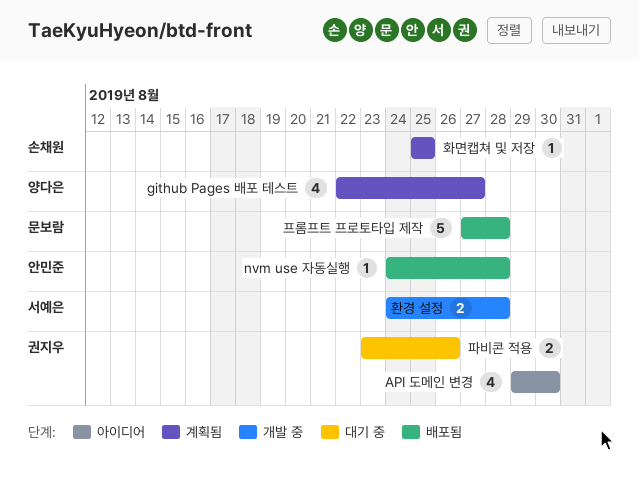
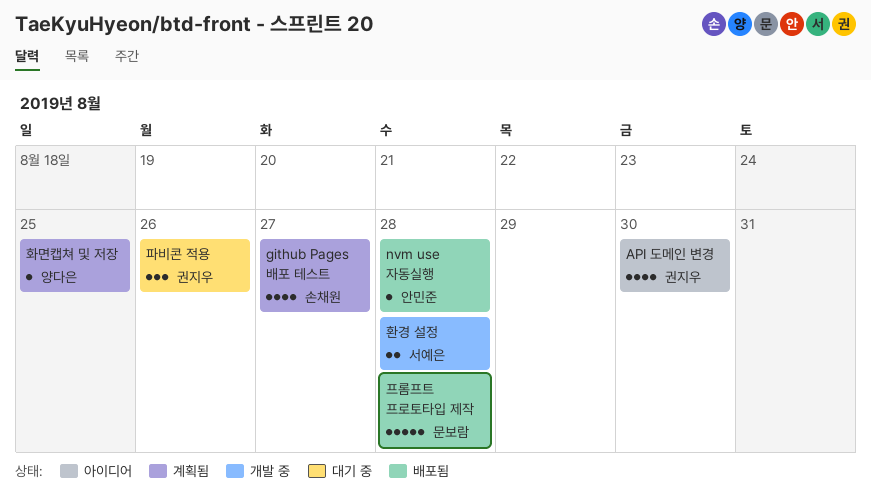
github Pages 배포 테스트, owner: 양다은 -> 손채원
파비콘 적용, estimate: 2 -> 3
화면캡쳐 및 저장, owner: 손채원 -> 양다은

